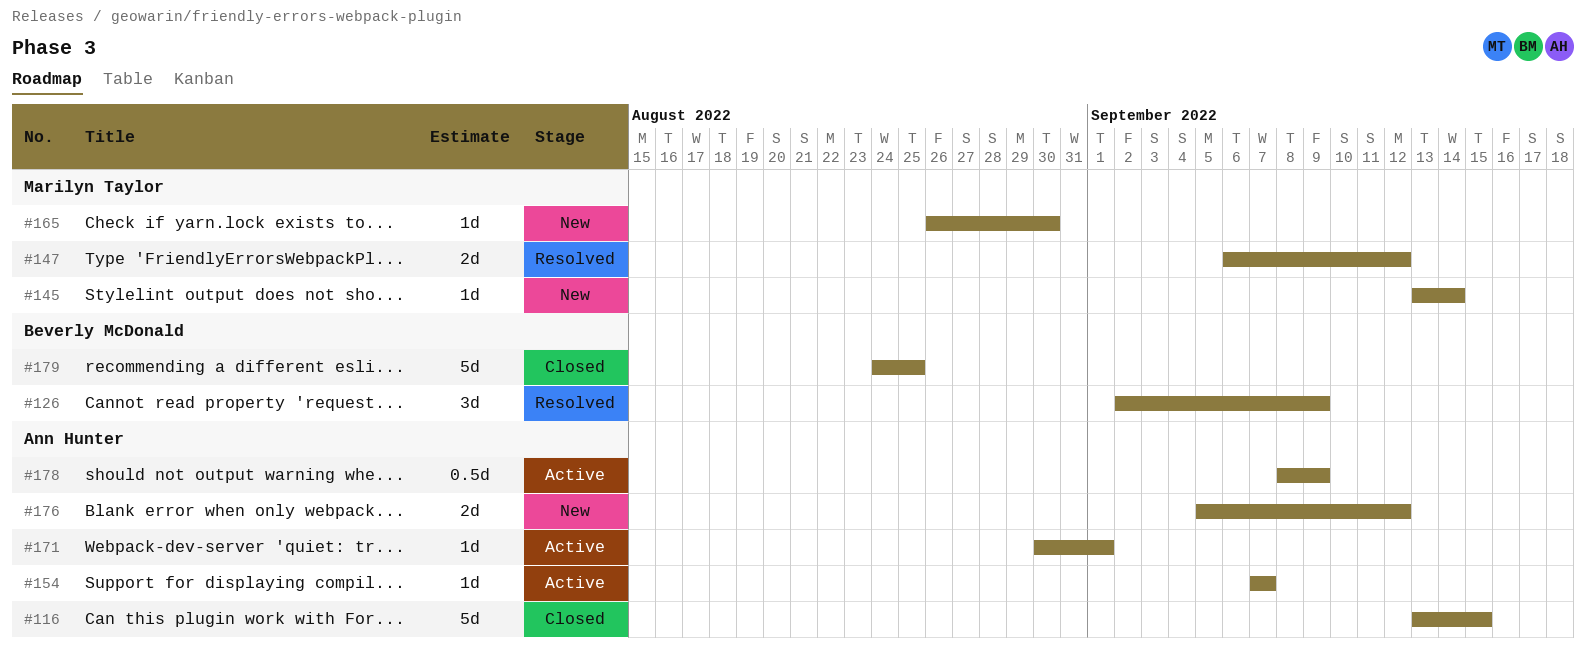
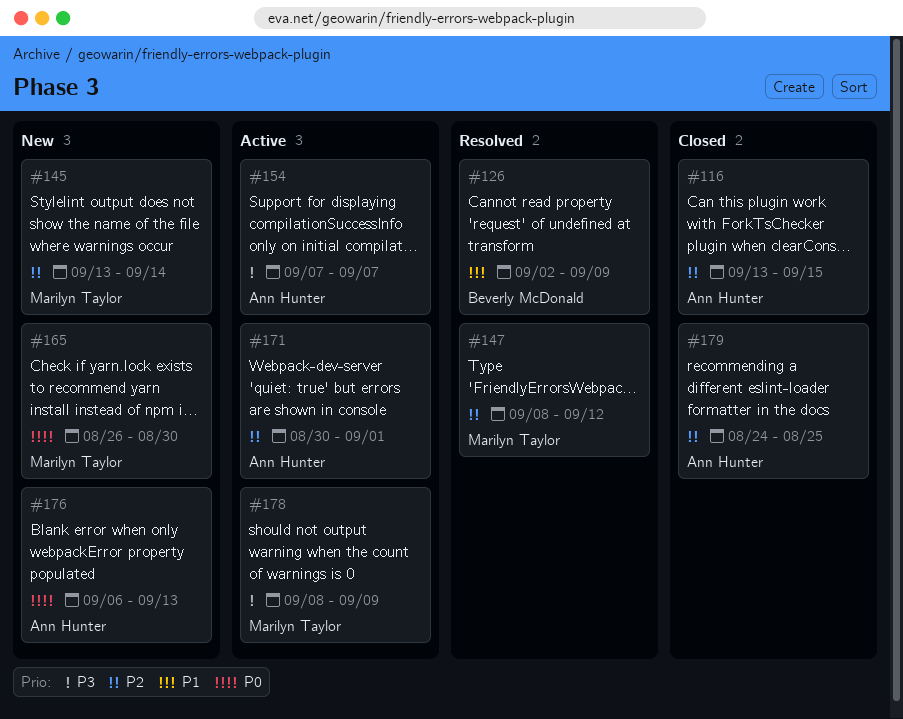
#147, start: Sep 6 -> Sep 8
#176, start: Sep 5 -> Sep 6
#176, due: Sep 12 -> Sep 13
#178, owner: Ann Hunter -> Marilyn Taylor
#179, owner: Beverly McDonald -> Ann Hunter

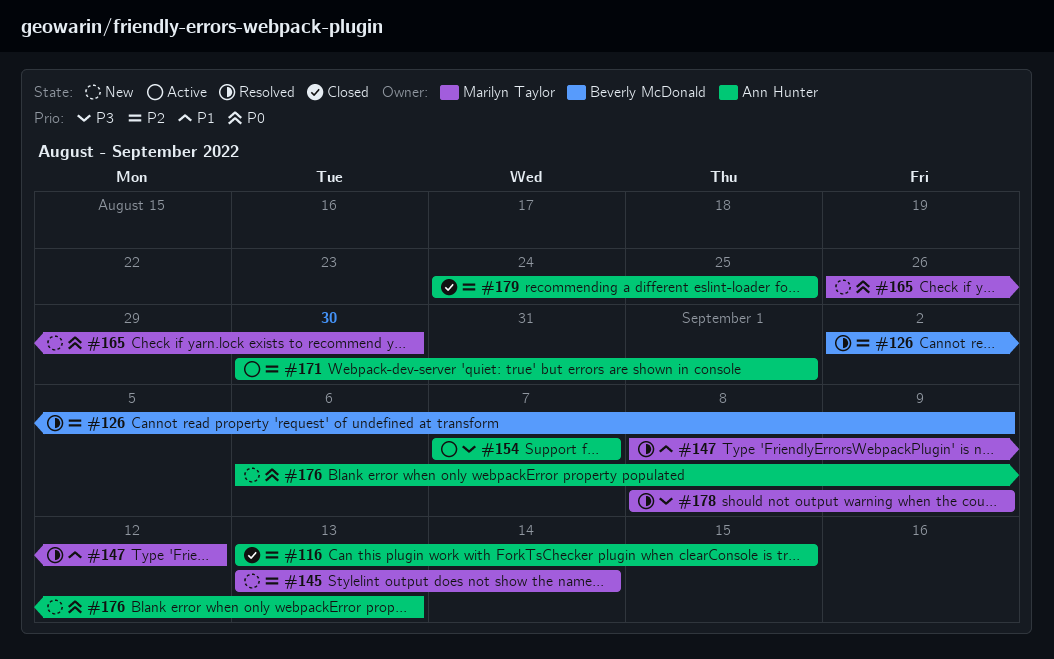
#126, priority: P1 -> P2
#147, priority: P2 -> P1
#178, status: Active -> Resolved

